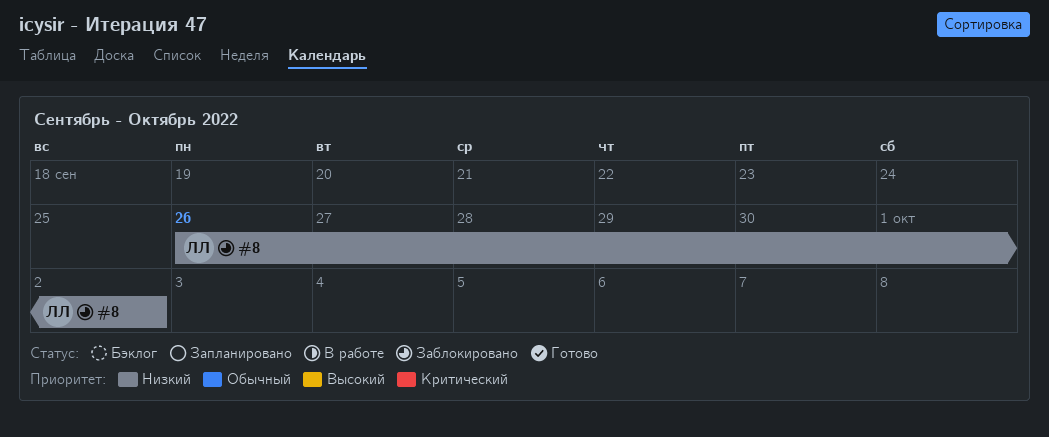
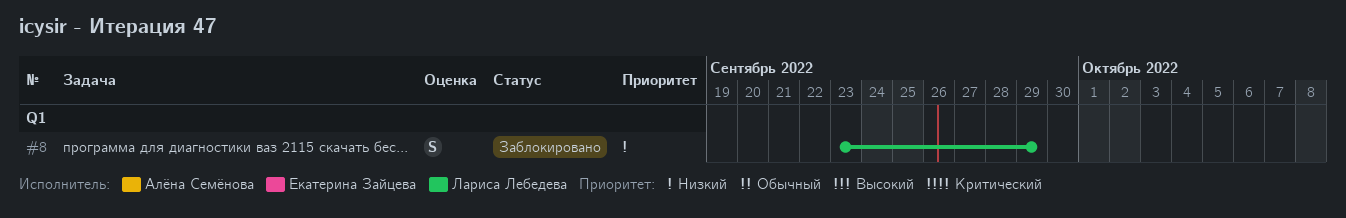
#8, start: Sep 26 -> Sep 23
#8, due: Oct 2 -> Sep 29

